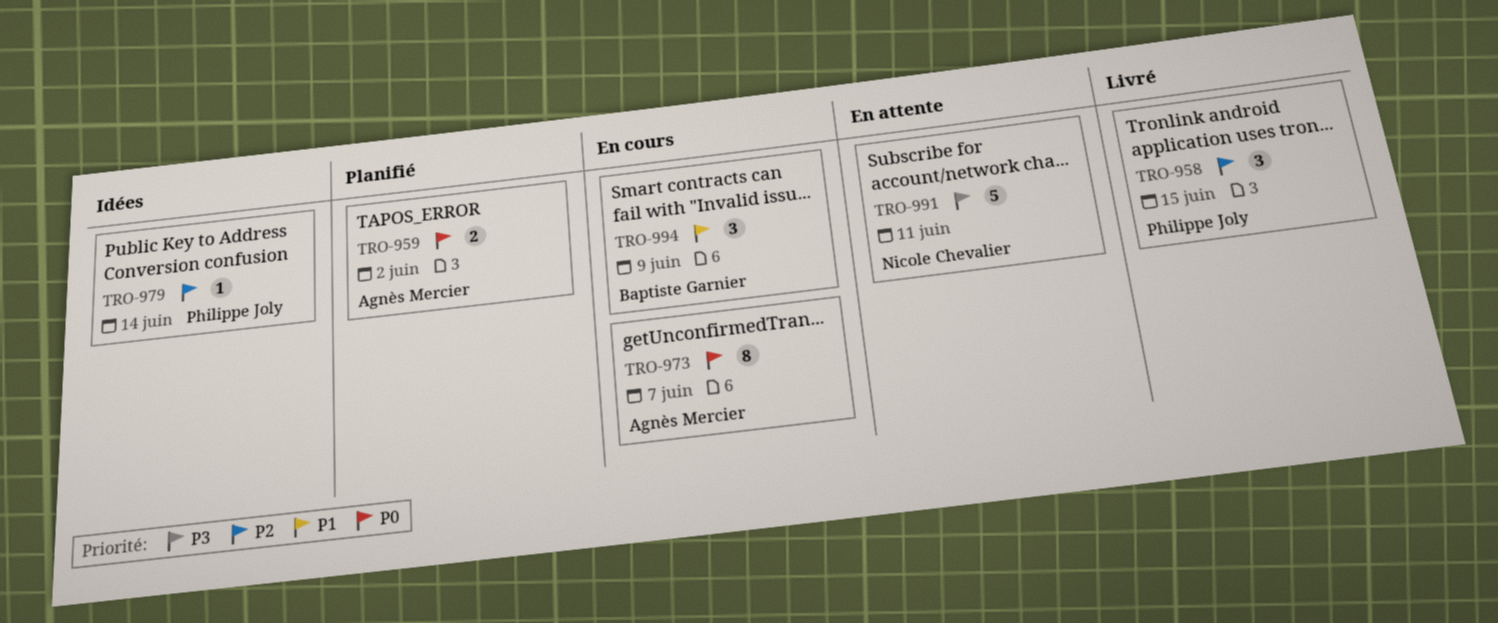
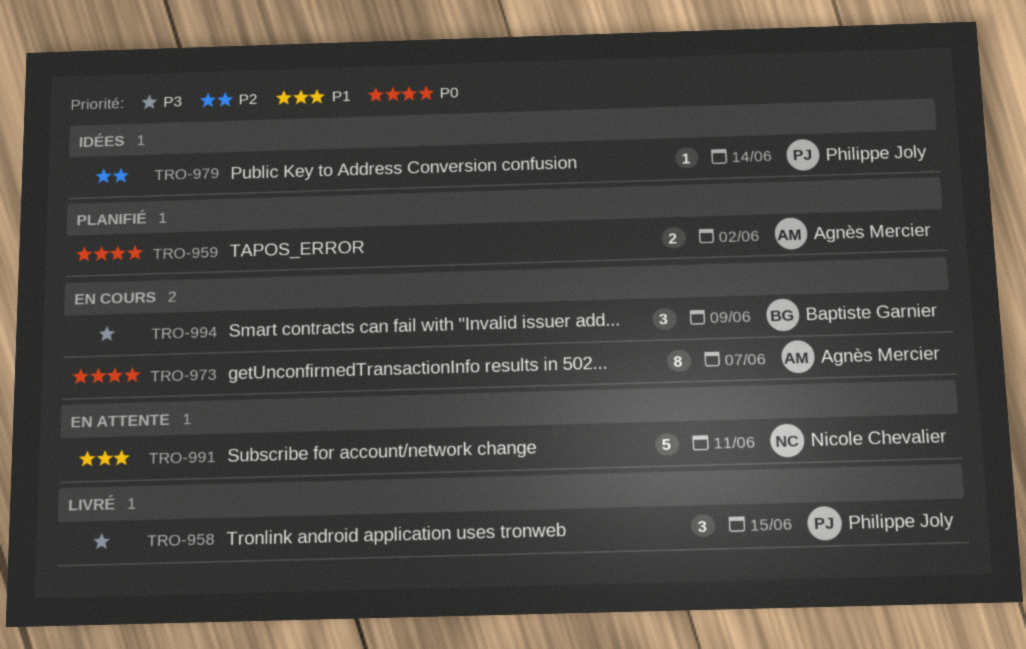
TRO-958, priority: P2 -> P3
TRO-991, priority: P3 -> P1
TRO-994, priority: P1 -> P3

